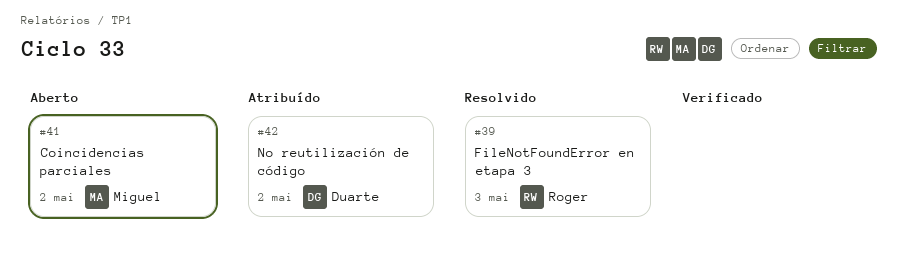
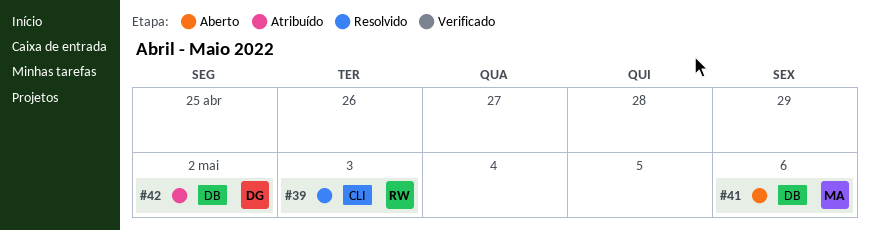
#41, due: May 2 -> May 6

